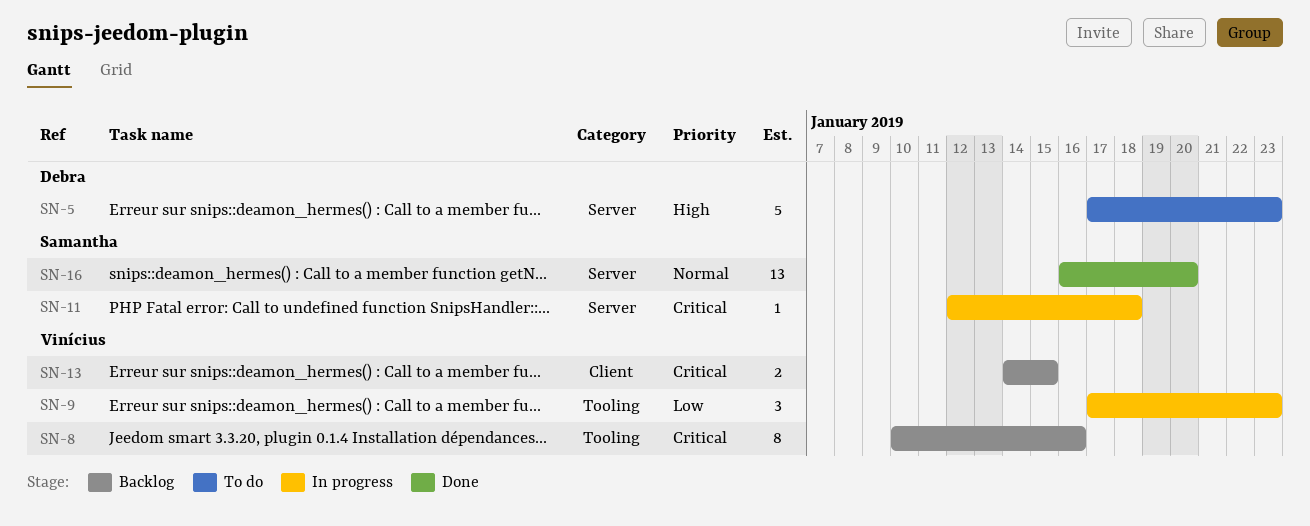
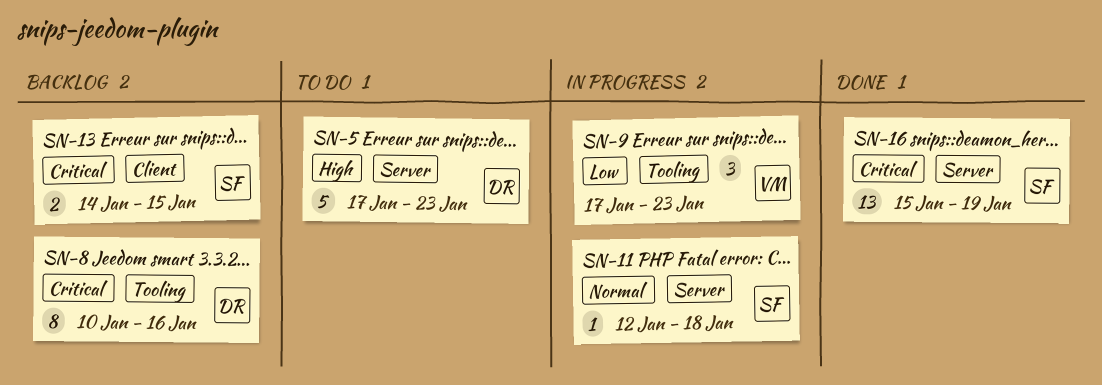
SN-8, owner: Vinícius -> Debra
SN-11, priority: Critical -> Normal
SN-13, owner: Vinícius -> Samantha
SN-16, priority: Normal -> Critical
SN-16, start: Jan 16 -> Jan 15
SN-16, due: Jan 20 -> Jan 19

